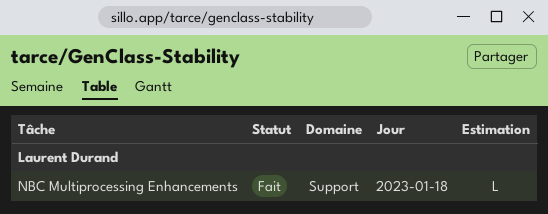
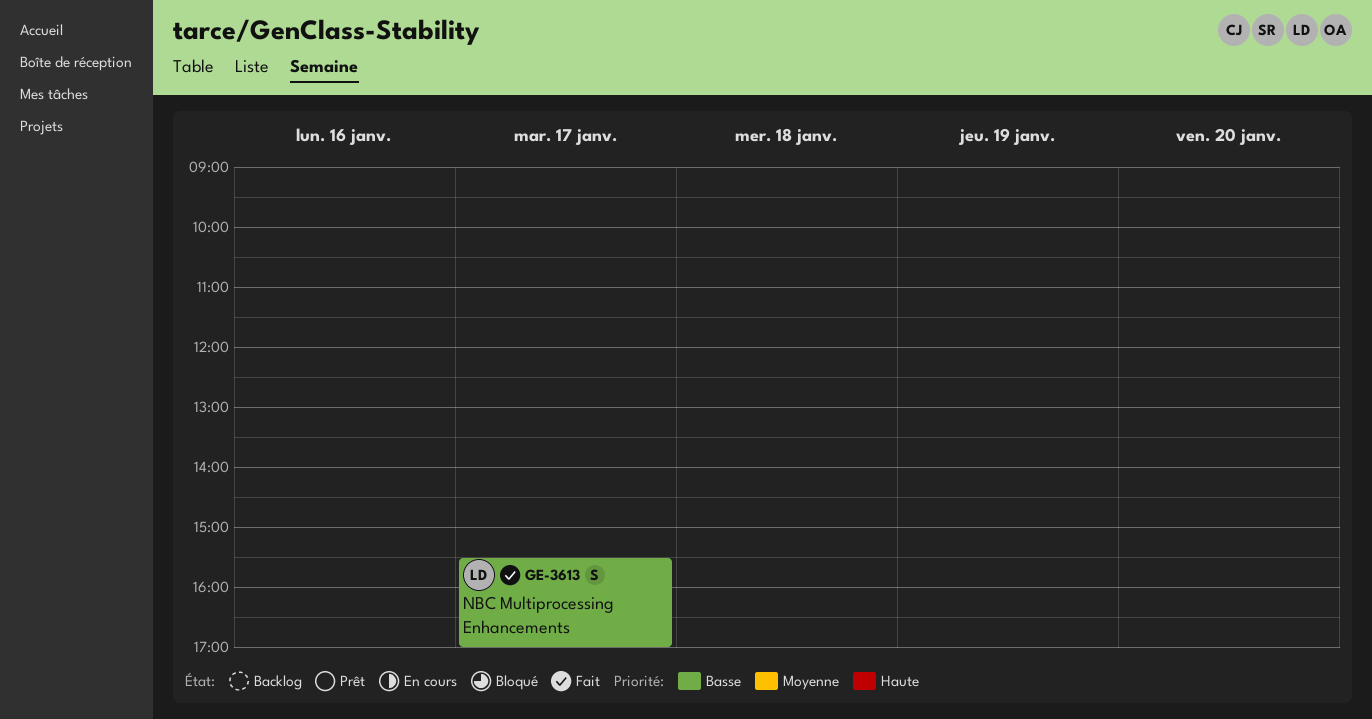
NBC Multiprocessing Enhancements, estimate: L -> S
NBC Multiprocessing Enhancements, day: Jan 18 -> Jan 17

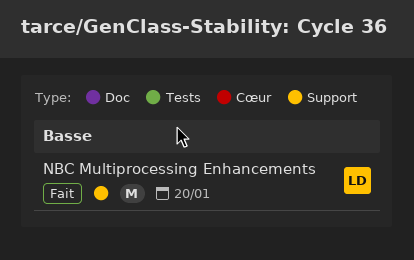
NBC Multiprocessing Enhancements, estimate: S -> M
NBC Multiprocessing Enhancements, day: Jan 17 -> Jan 20

